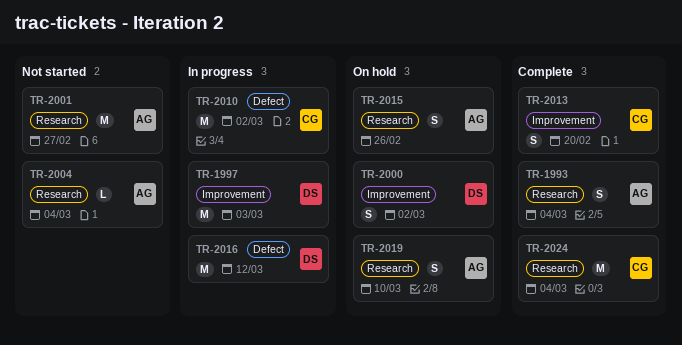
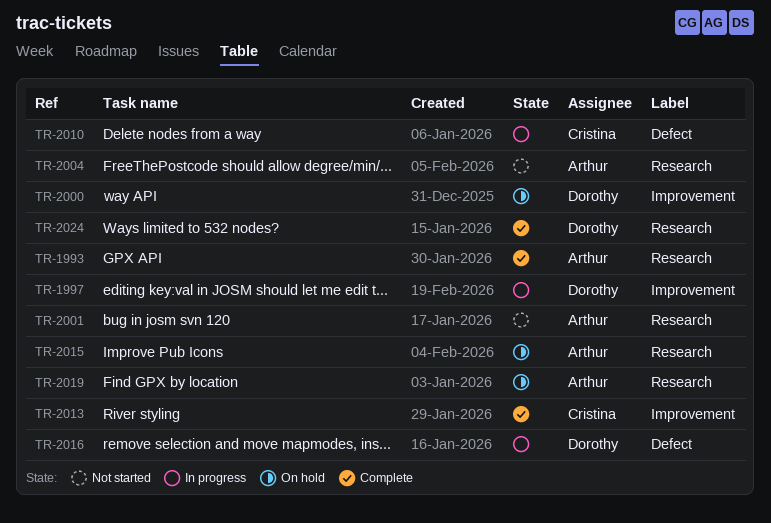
TR-2024, owner: Cristina -> Dorothy

